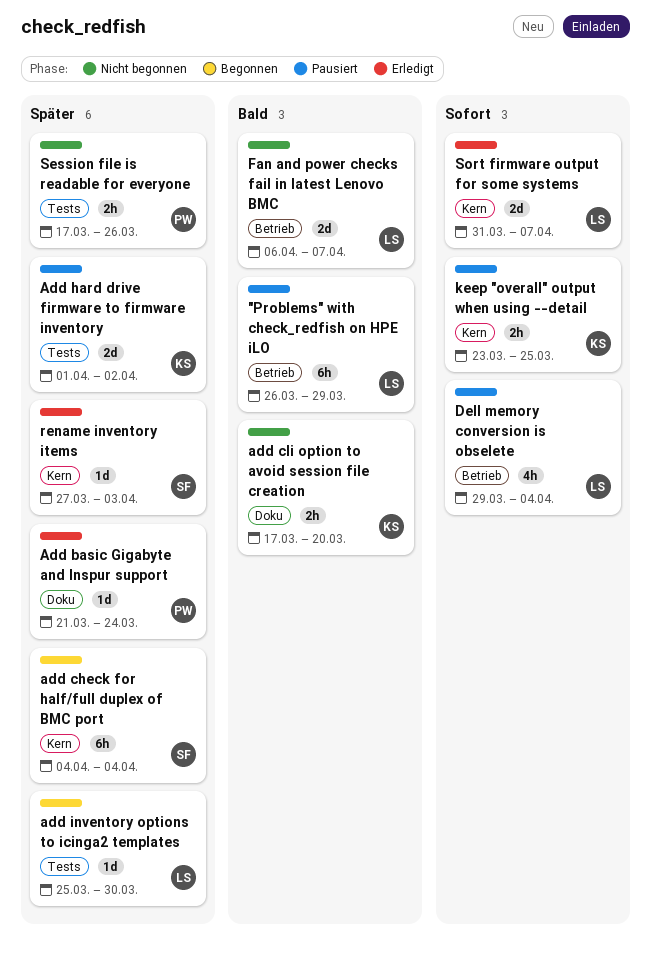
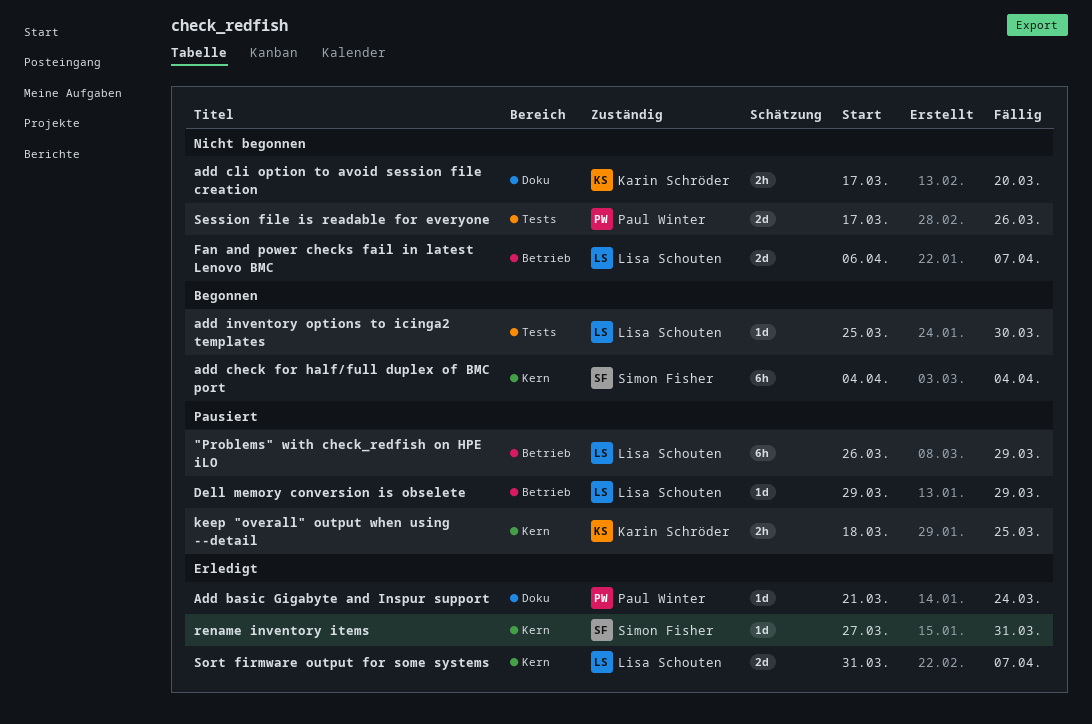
Add hard drive firmware to firmware inventory: present -> none
Dell memory conversion is obselete, estimate: 4h -> 1d
Dell memory conversion is obselete, due: Apr 4 -> Mar 29
keep "overall" output when using --detail, start: Mar 23 -> Mar 18
rename inventory items, due: Apr 3 -> Mar 31
Session file is readable for everyone, estimate: 2h -> 2d

